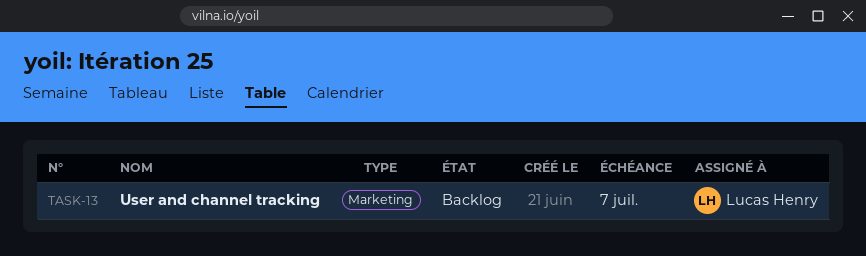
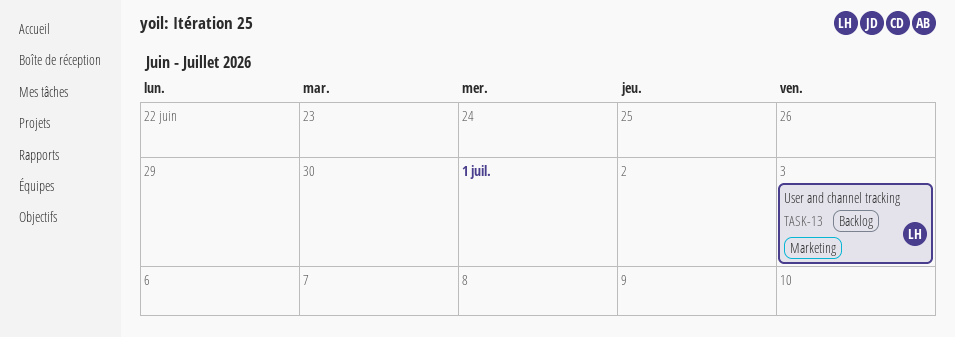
TASK-13, due: Jul 7 -> Jul 3

